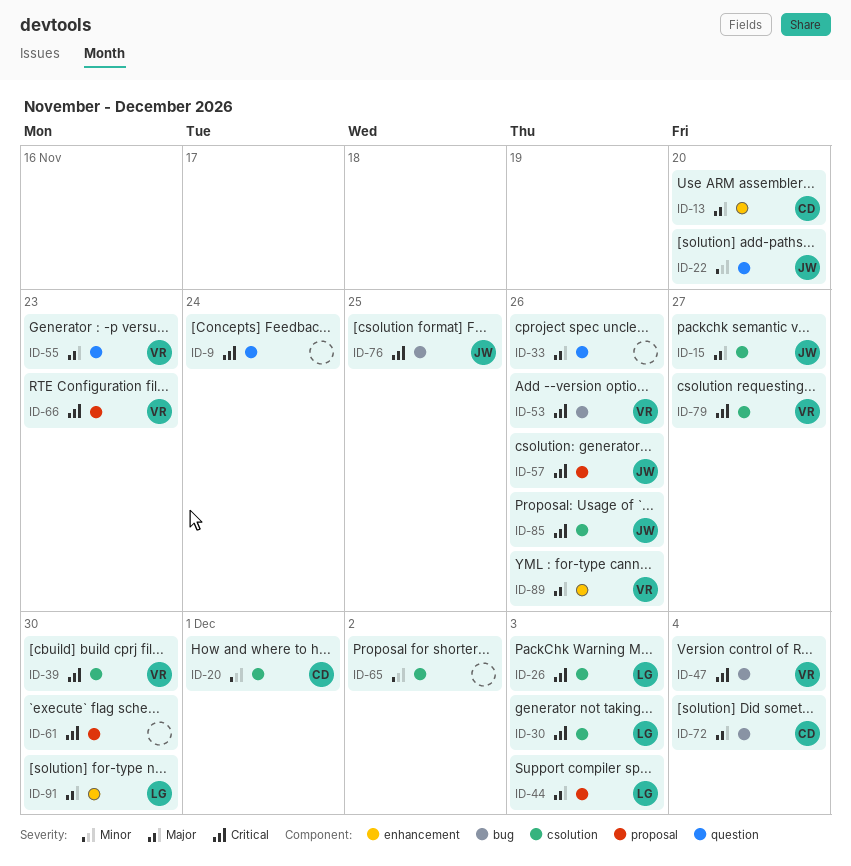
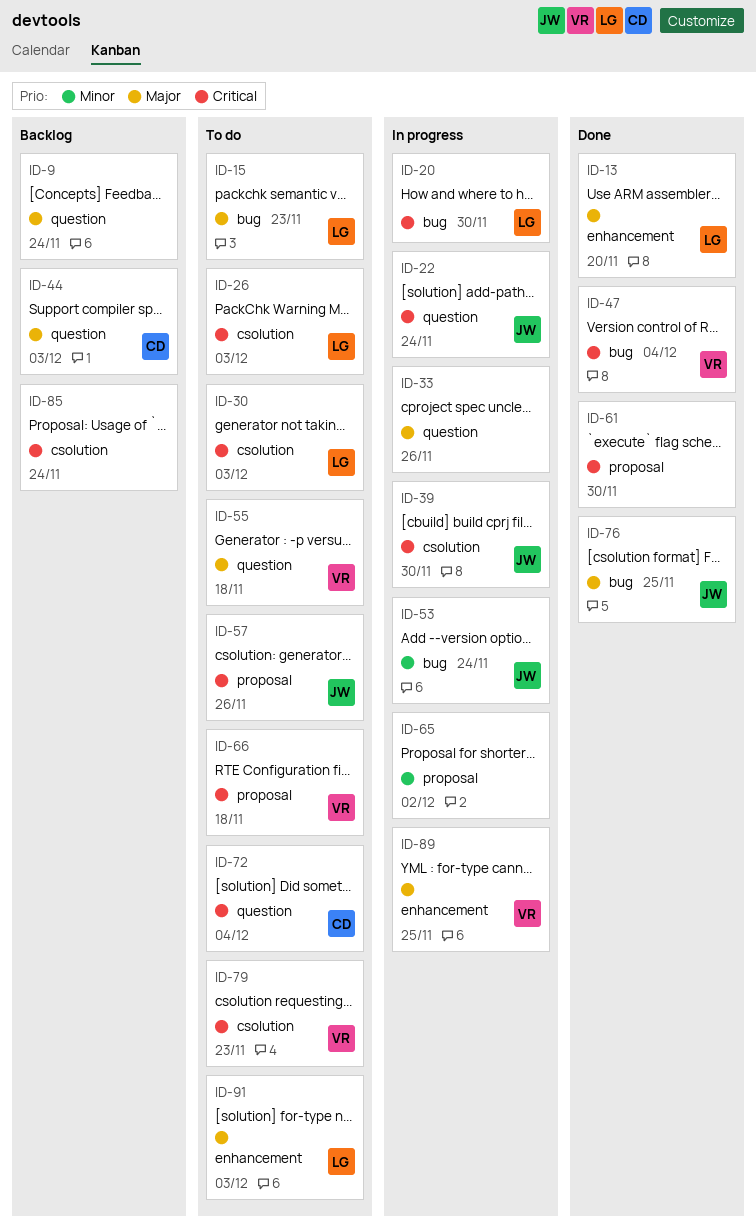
ID-9, priority: Critical -> Major
ID-13, owner: CD -> LG
ID-15, owner: JW -> LG
ID-15, label: csolution -> bug
ID-15, due: Nov 27 -> Nov 23
ID-20, owner: CD -> LG
ID-20, priority: Minor -> Critical
ID-20, label: csolution -> bug
ID-20, due: Dec 1 -> Nov 30
ID-22, priority: Minor -> Critical
ID-22, due: Nov 20 -> Nov 24
ID-39, owner: VR -> JW
ID-44, owner: LG -> CD
ID-44, label: proposal -> question
ID-53, owner: VR -> JW
ID-53, priority: Critical -> Minor
ID-53, due: Nov 26 -> Nov 24
ID-55, due: Nov 23 -> Nov 18
ID-65, label: csolution -> proposal
ID-66, due: Nov 23 -> Nov 18
ID-72, priority: Major -> Critical
ID-72, label: bug -> question
ID-76, priority: Critical -> Major
ID-79, due: Nov 27 -> Nov 23
ID-85, owner: JW -> none
ID-85, due: Nov 26 -> Nov 24
ID-89, due: Nov 26 -> Nov 25
ID-91, due: Nov 30 -> Dec 3

